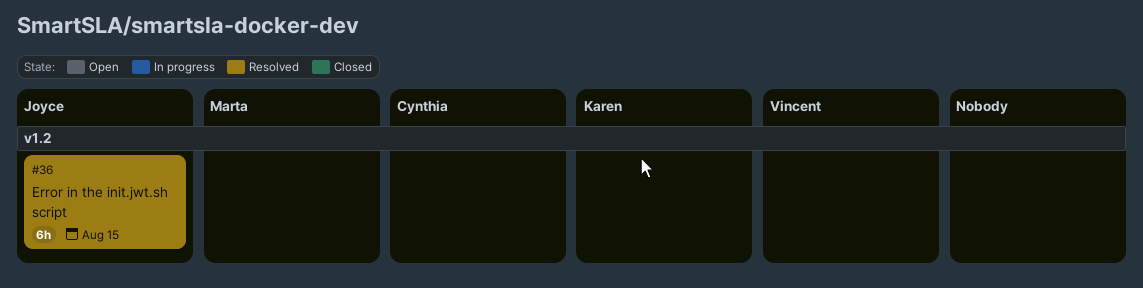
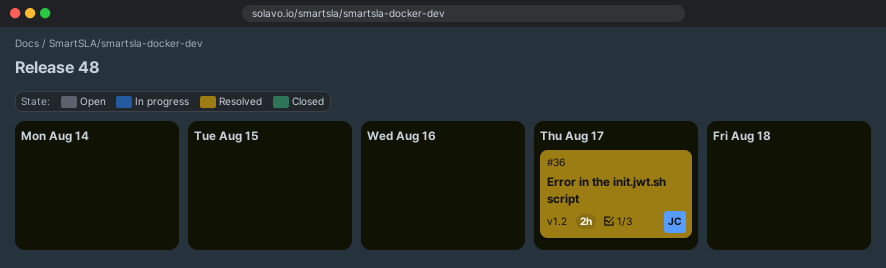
#36, estimate: 6h -> 2h
#36, due: Aug 15 -> Aug 17

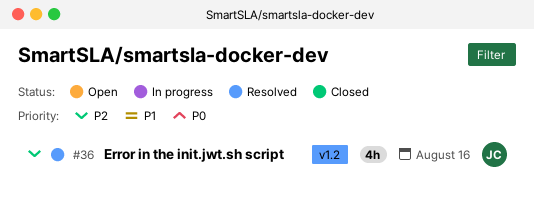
#36, estimate: 2h -> 4h
#36, due: Aug 17 -> Aug 16

